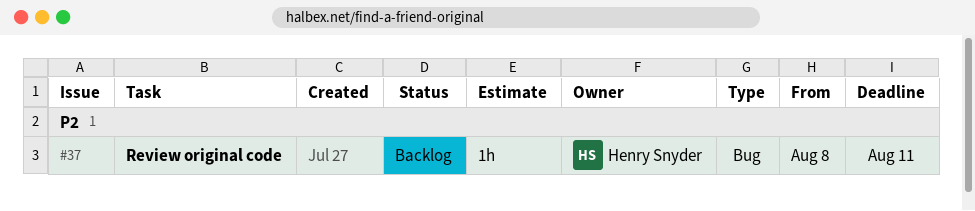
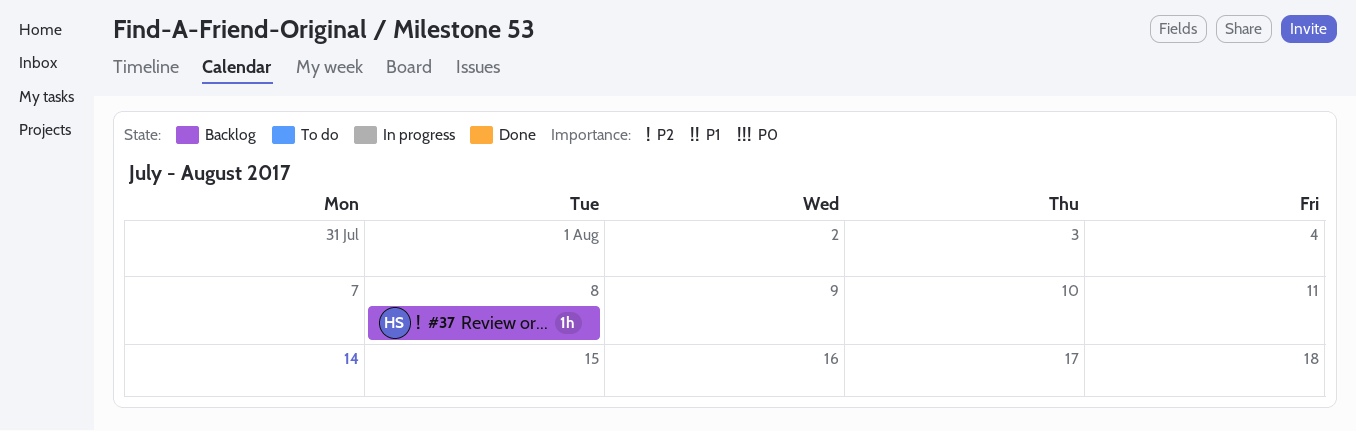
#37, due: Aug 11 -> Aug 8

